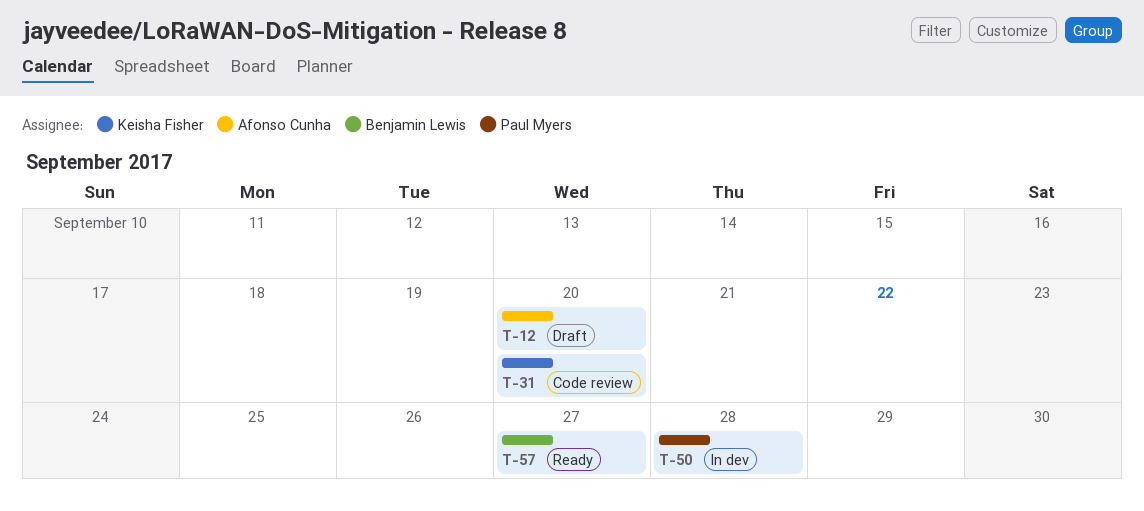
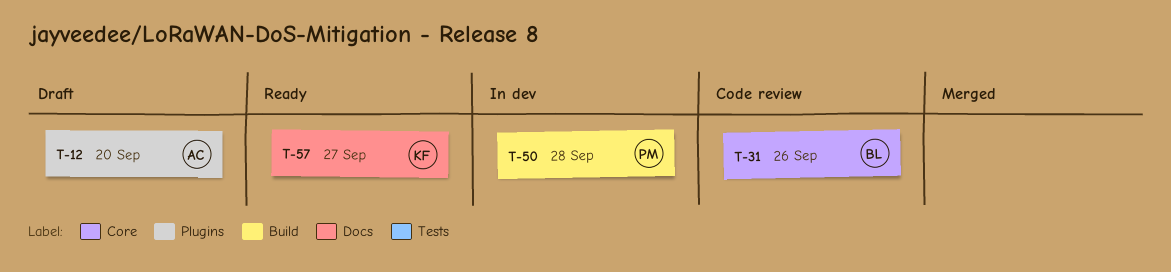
T-31, owner: Keisha Fisher -> Benjamin Lewis
T-31, due: Sep 20 -> Sep 26
T-57, owner: Benjamin Lewis -> Keisha Fisher

